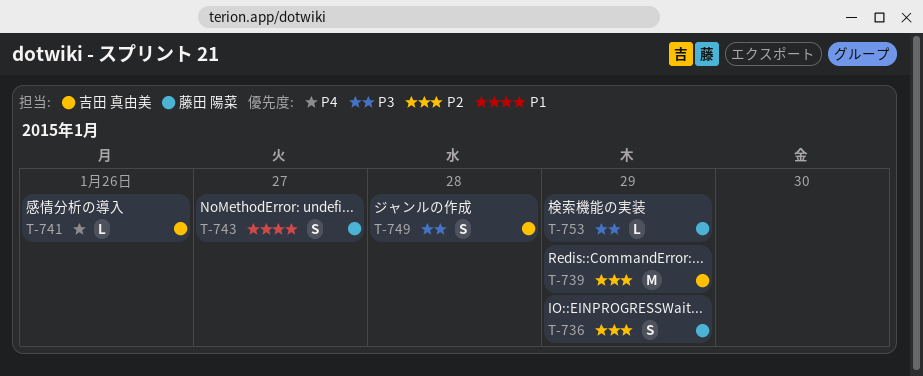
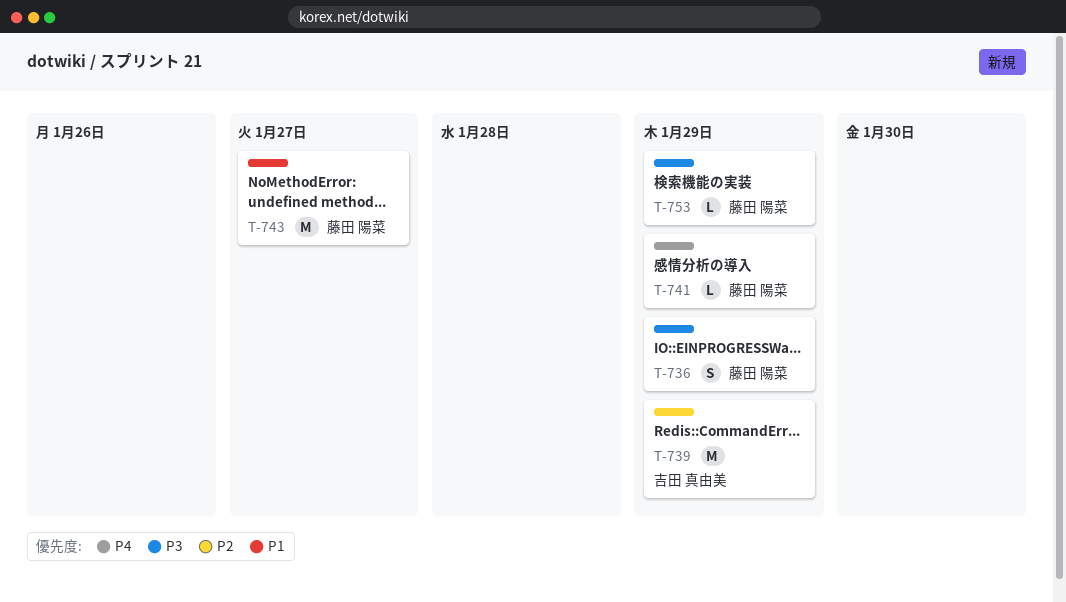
T-736, priority: P2 -> P3
T-741, owner: 吉田 真由美 -> 藤田 陽菜
T-741, due: Jan 26 -> Jan 29
T-743, estimate: S -> M
T-749: present -> none

